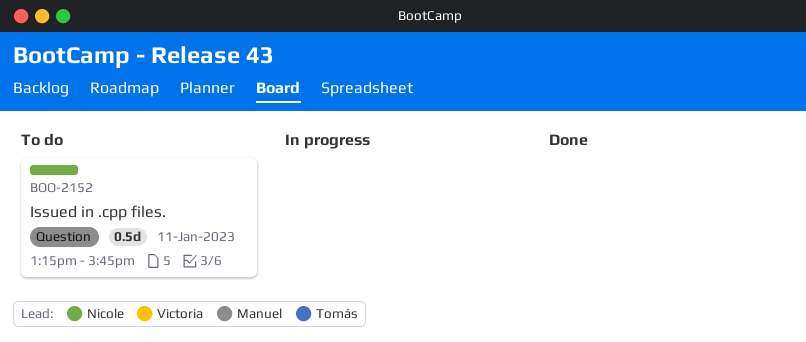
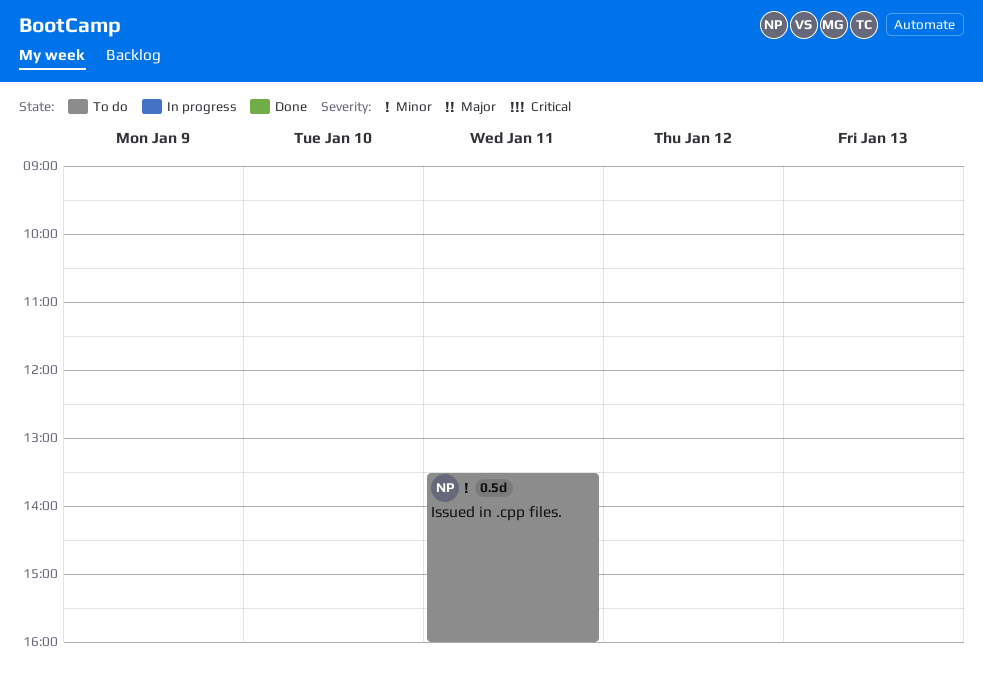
Issued in .cpp files., begins: 13:15 -> 13:30
Issued in .cpp files., ends: 15:45 -> 16:00

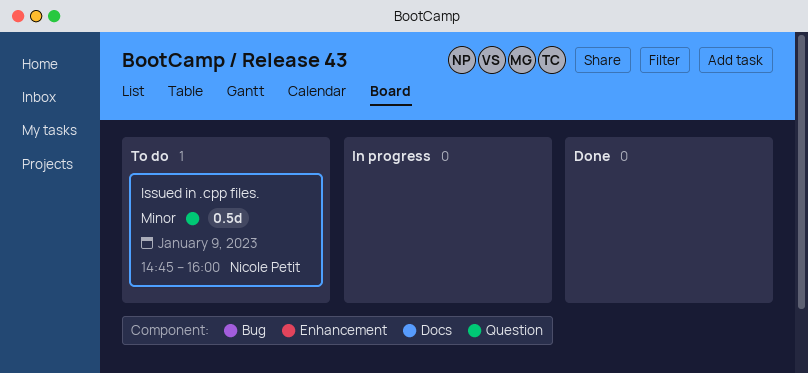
Issued in .cpp files., day: Jan 11 -> Jan 9
Issued in .cpp files., begins: 13:30 -> 14:45

